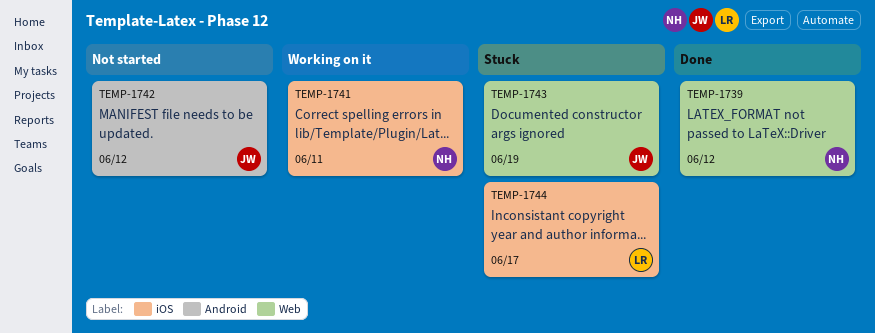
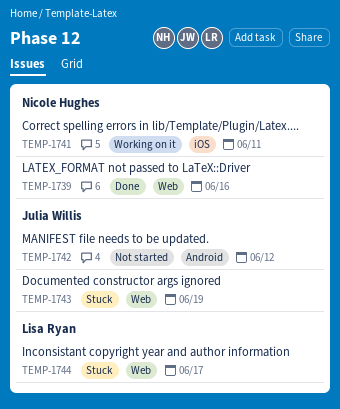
TEMP-1739, due: Jun 12 -> Jun 16
TEMP-1744, label: iOS -> Web

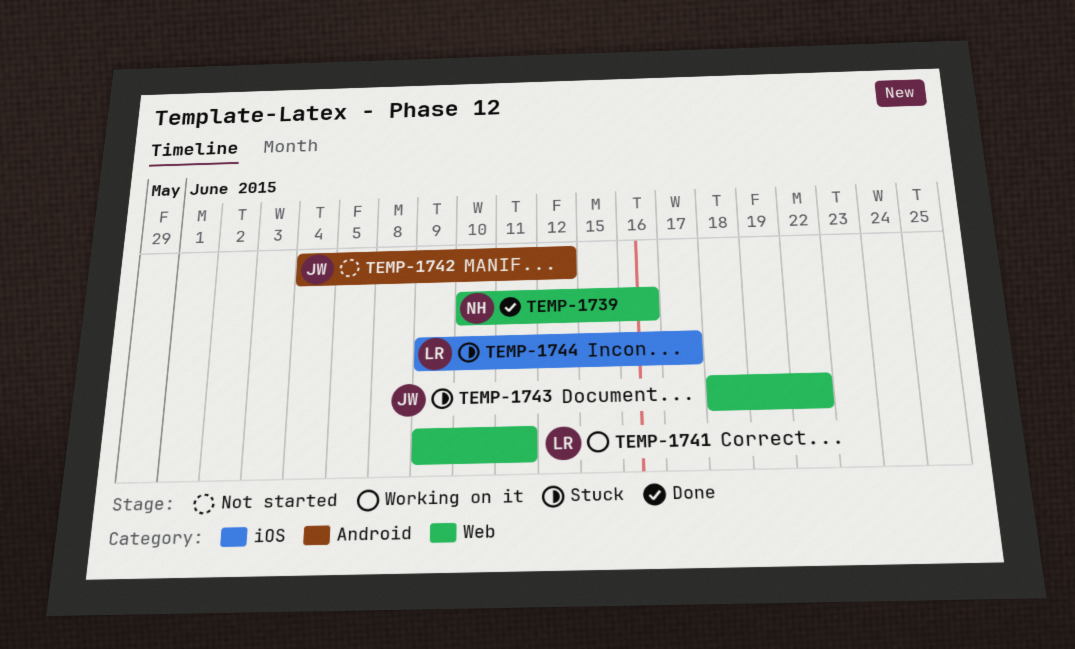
TEMP-1741, owner: Nicole Hughes -> Lisa Ryan
TEMP-1741, label: iOS -> Web
TEMP-1743, due: Jun 19 -> Jun 22
TEMP-1744, label: Web -> iOS

